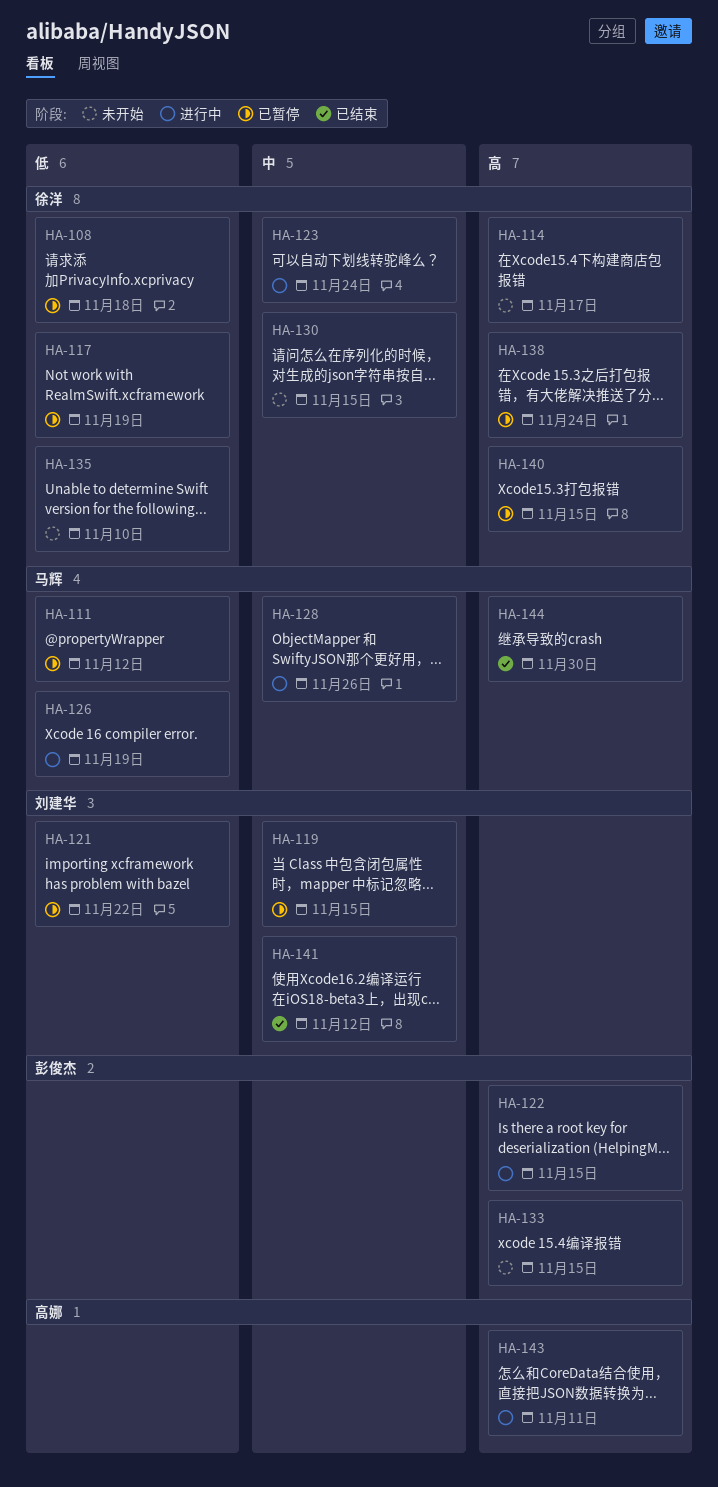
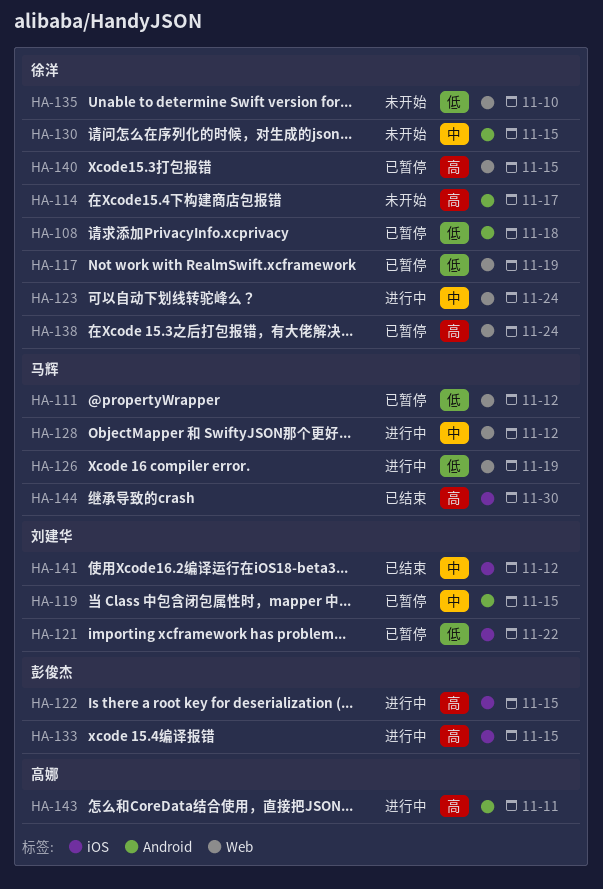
HA-128, due: Nov 26 -> Nov 12
HA-133, status: 未开始 -> 进行中

